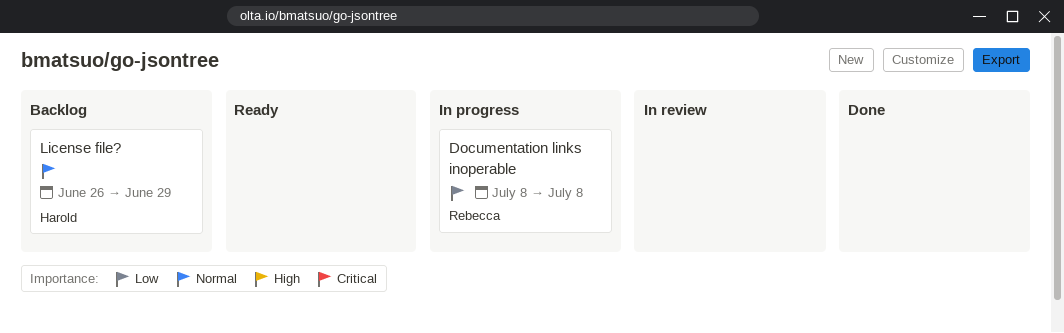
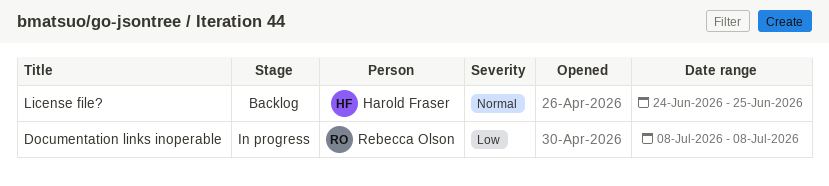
License file?, start: Jun 26 -> Jun 24
License file?, due: Jun 29 -> Jun 25

